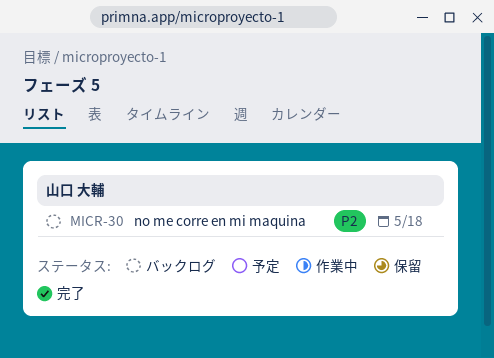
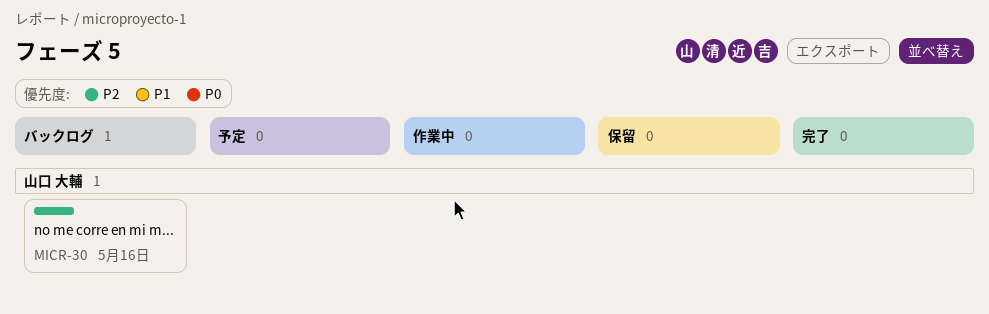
MICR-30, due: May 18 -> May 16

